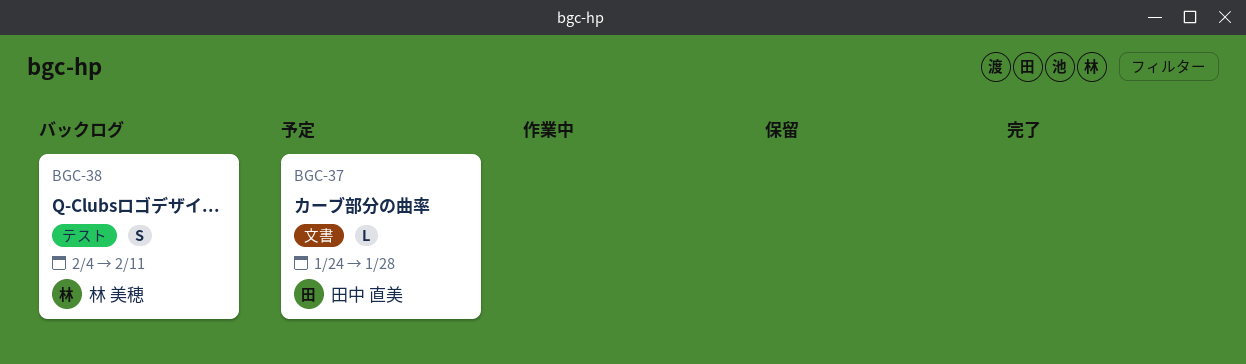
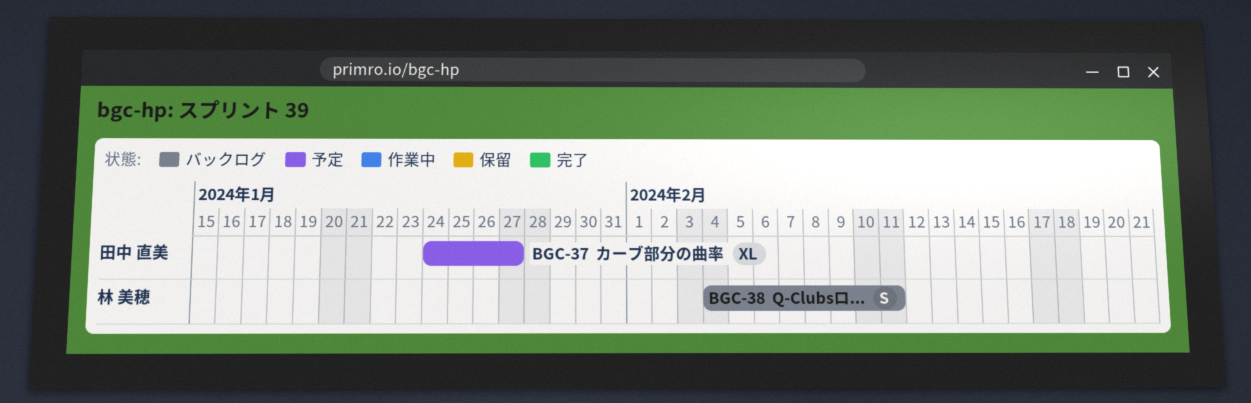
BGC-37, estimate: L -> XL
BGC-37, due: Jan 28 -> Jan 27

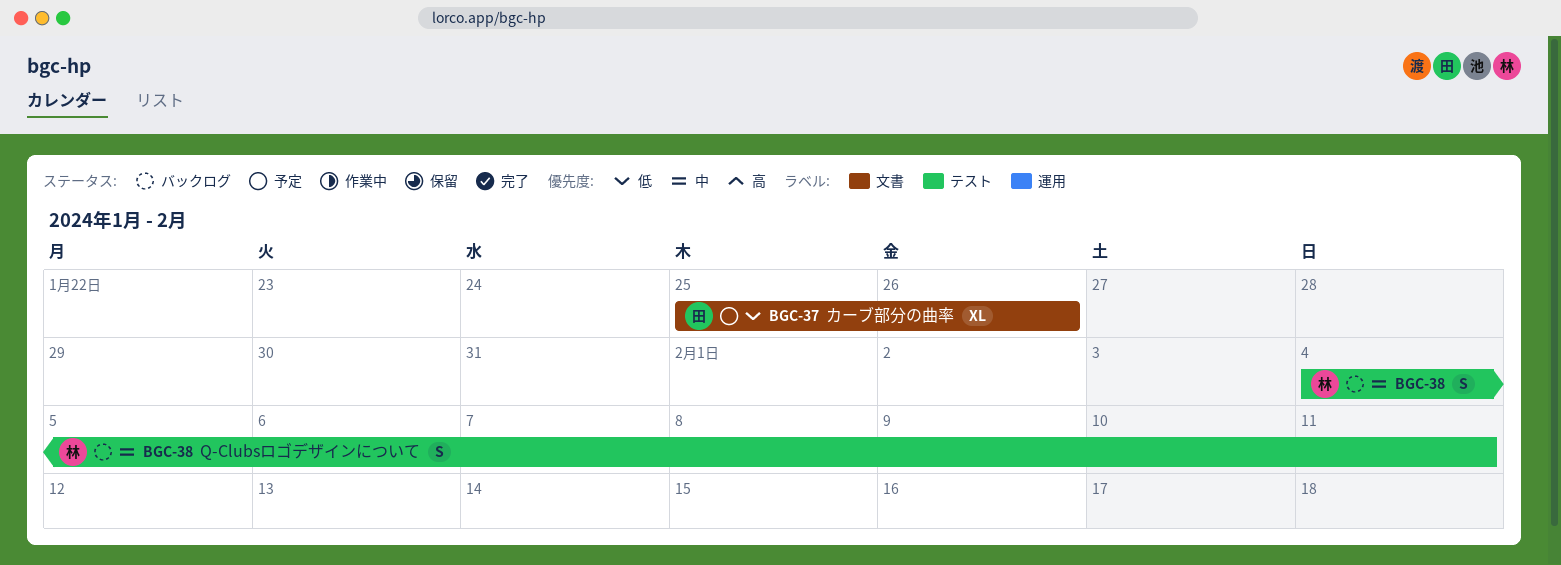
BGC-37, start: Jan 24 -> Jan 25
BGC-37, due: Jan 27 -> Jan 26

